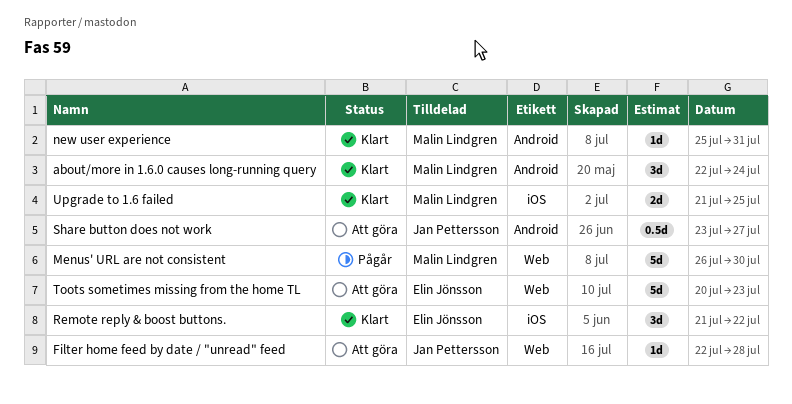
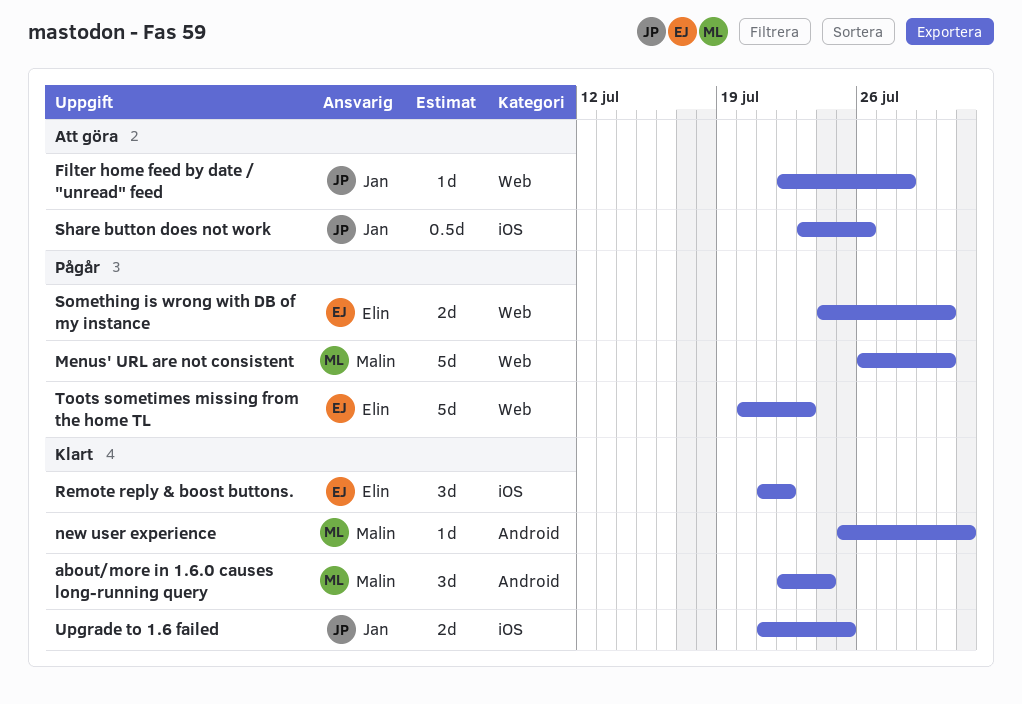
Share button does not work, label: Android -> iOS
Share button does not work, due: Jul 27 -> Jul 26
Something is wrong with DB of my instance: none -> present
Toots sometimes missing from the home TL, status: Att göra -> Pågår
Upgrade to 1.6 failed, owner: Malin Lindgren -> Jan Pettersson

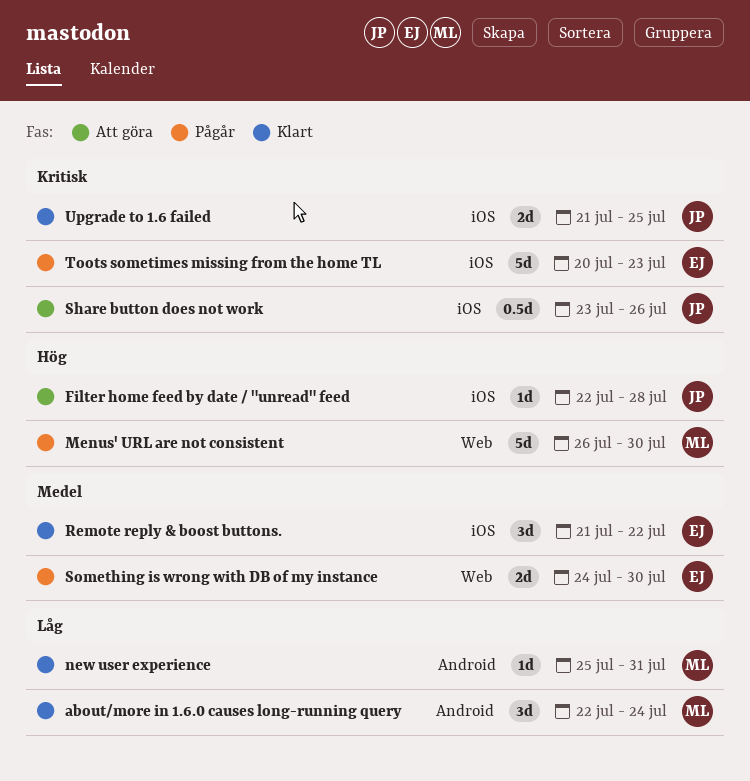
Filter home feed by date / "unread" feed, label: Web -> iOS
Toots sometimes missing from the home TL, label: Web -> iOS

